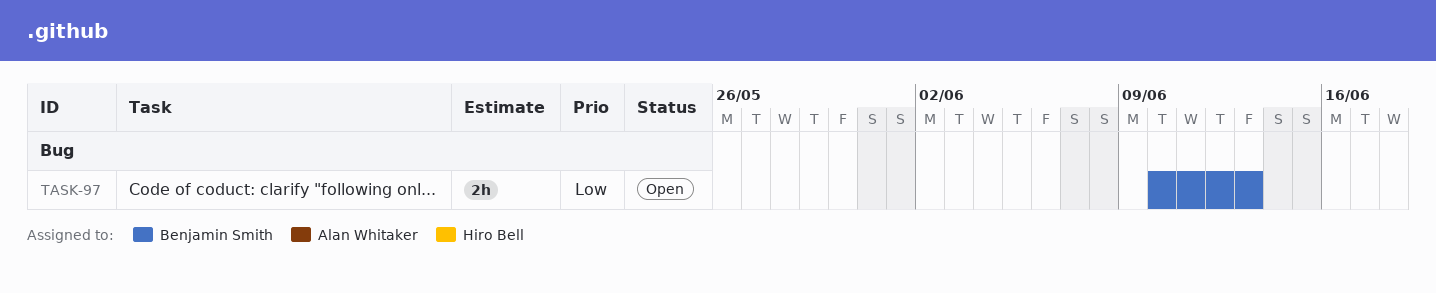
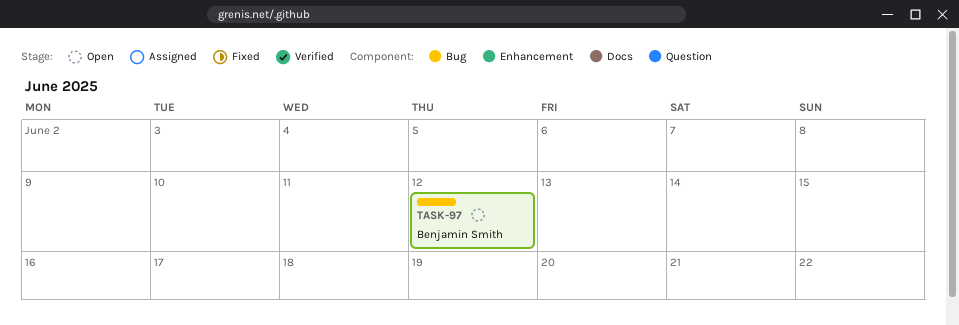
TASK-97, due: Jun 13 -> Jun 12

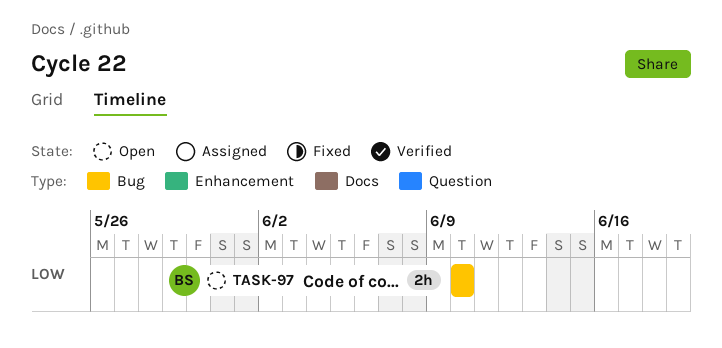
TASK-97, due: Jun 12 -> Jun 10

